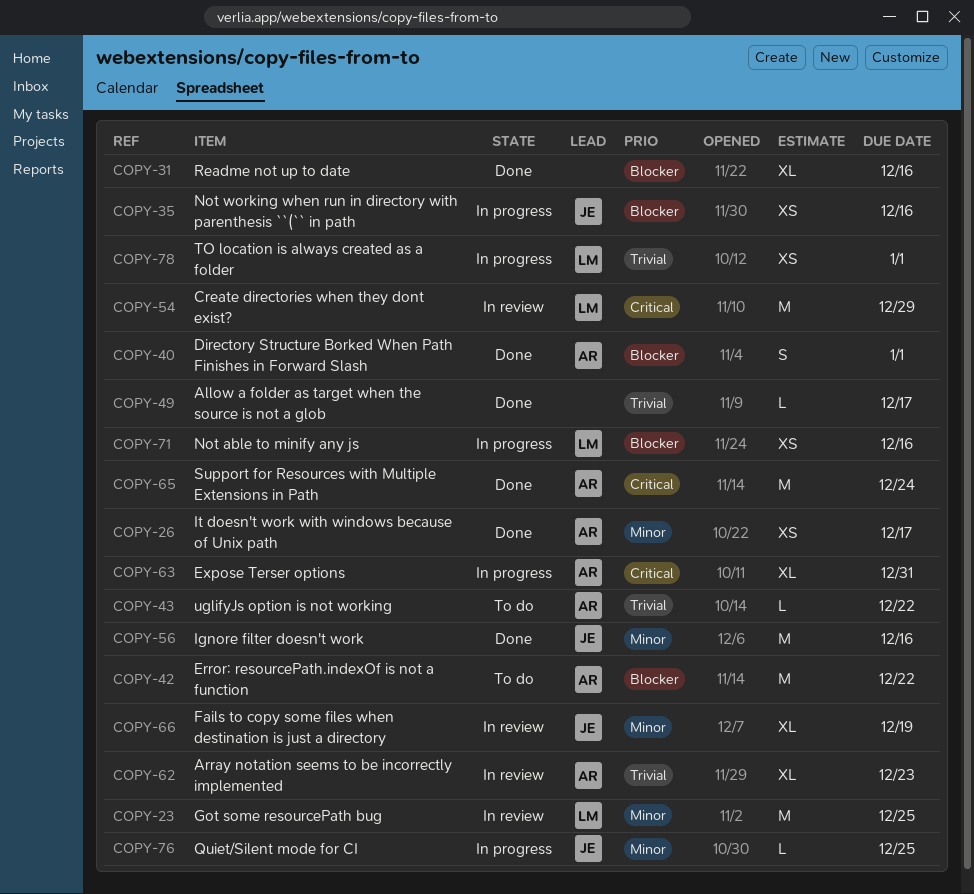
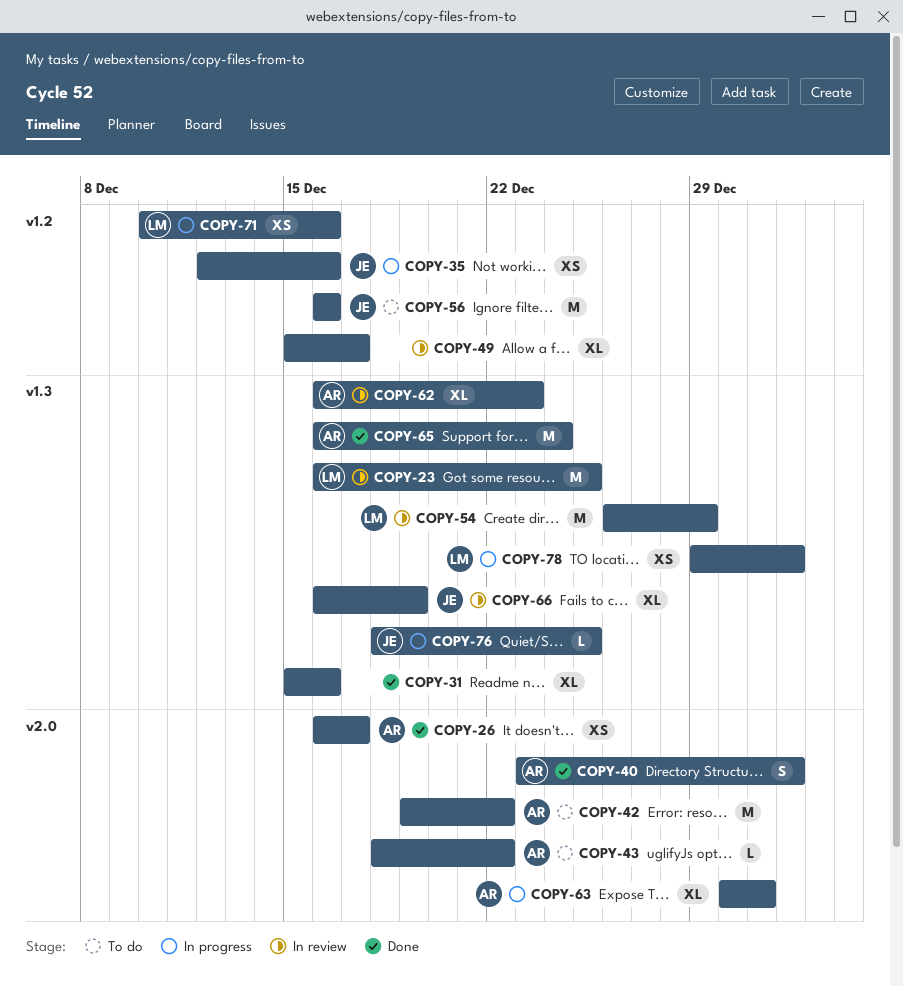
COPY-49, status: Done -> In review
COPY-49, estimate: L -> XL
COPY-56, status: Done -> To do

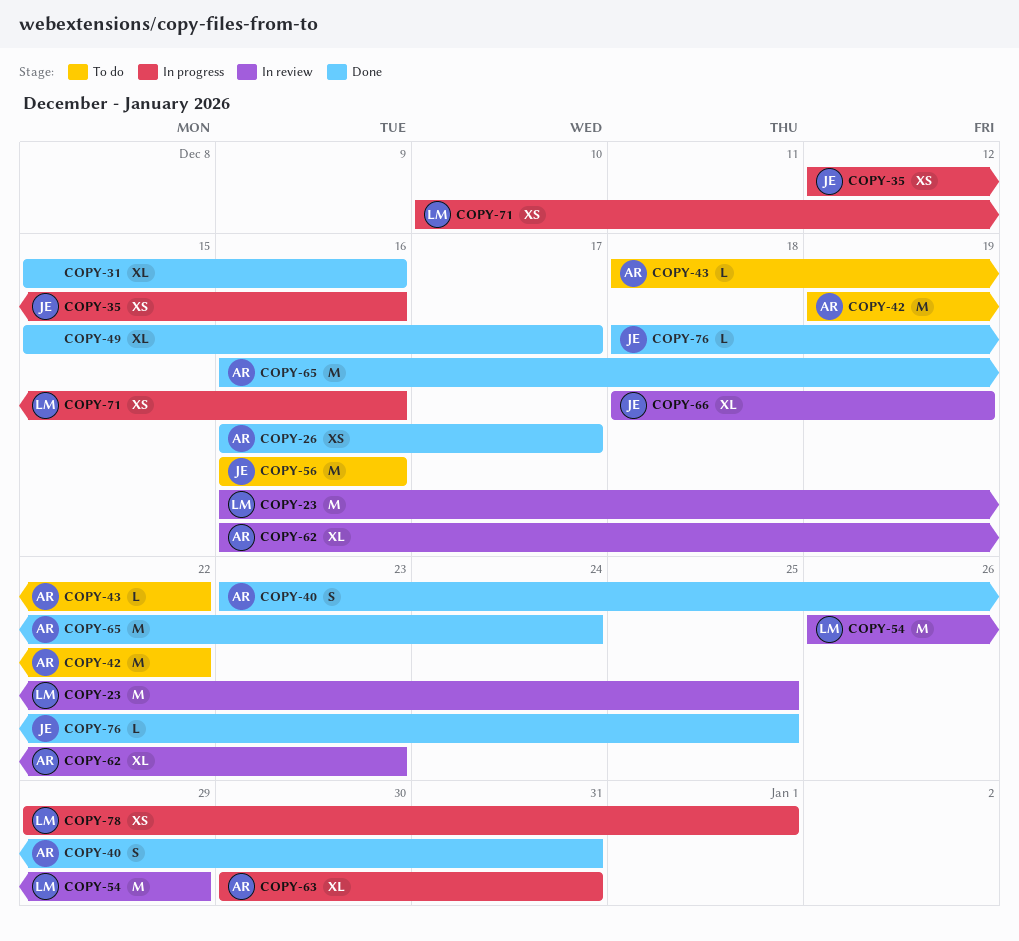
COPY-40, due: Jan 1 -> Dec 31
COPY-49, status: In review -> Done
COPY-66, start: Dec 16 -> Dec 18
COPY-76, status: In progress -> Done

